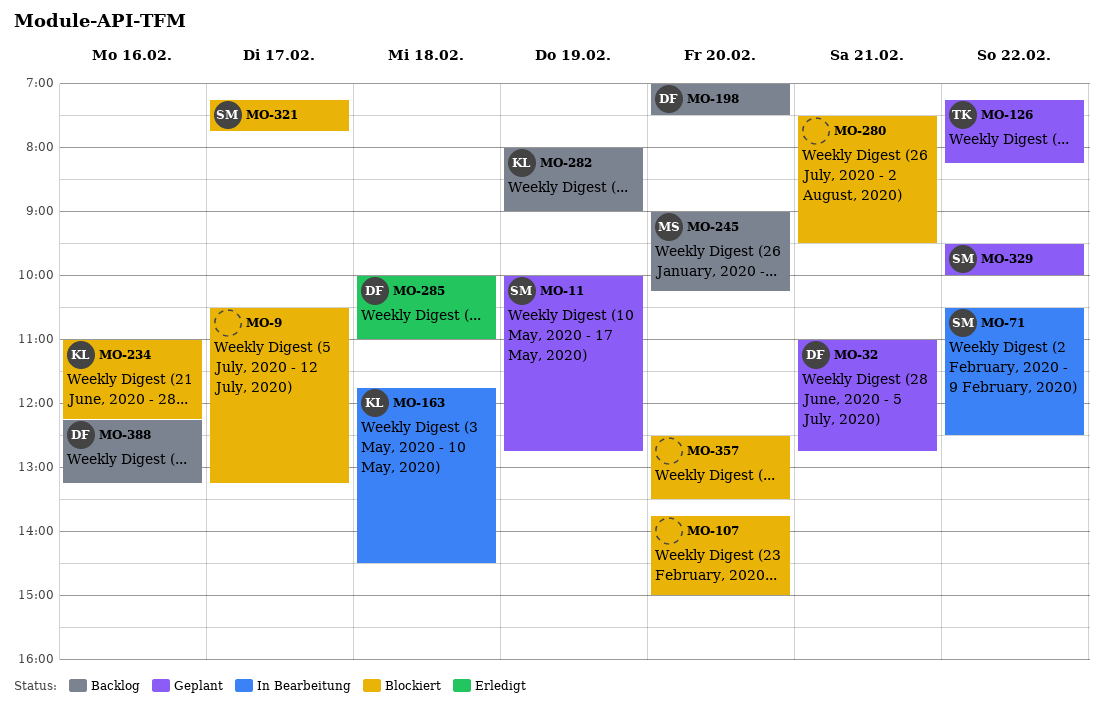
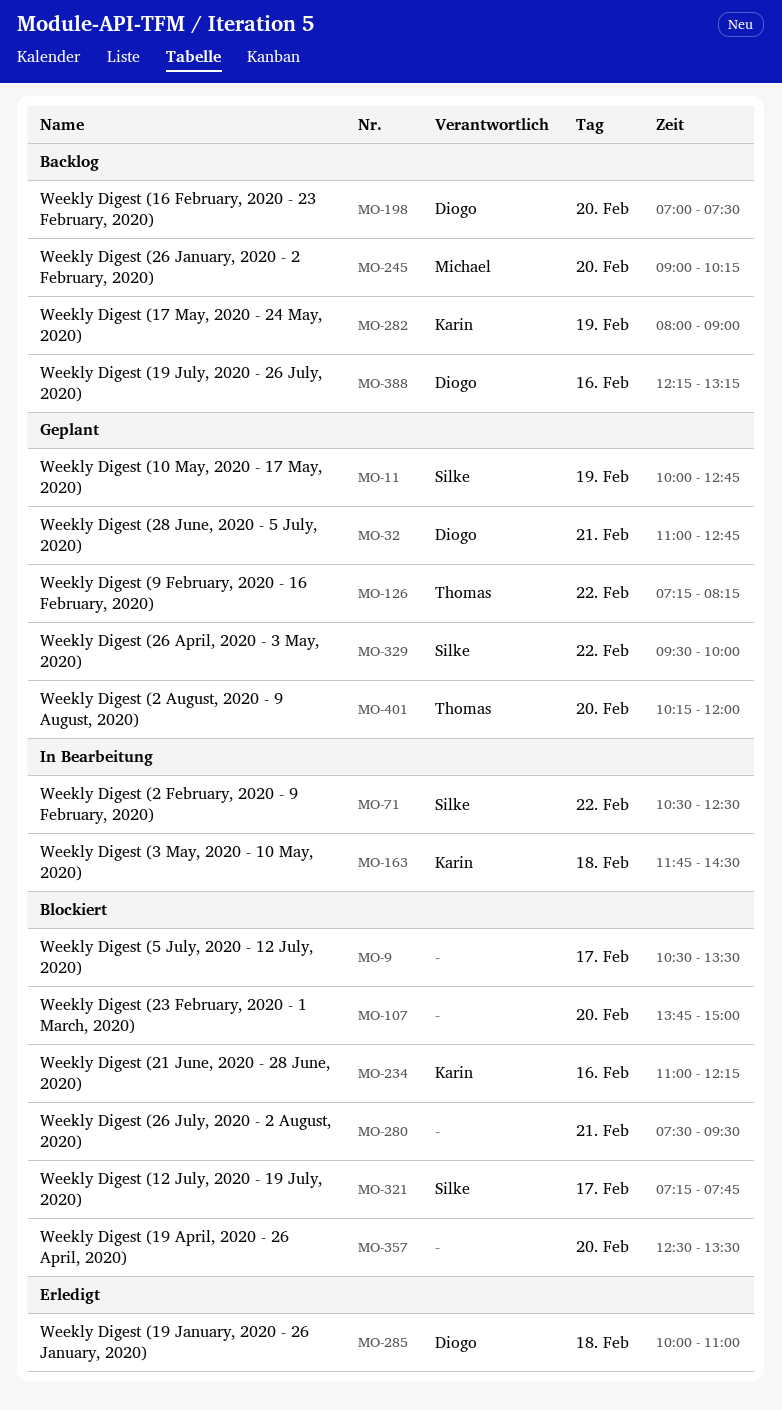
MO-9, ends: 13:15 -> 13:30
MO-401: none -> present

